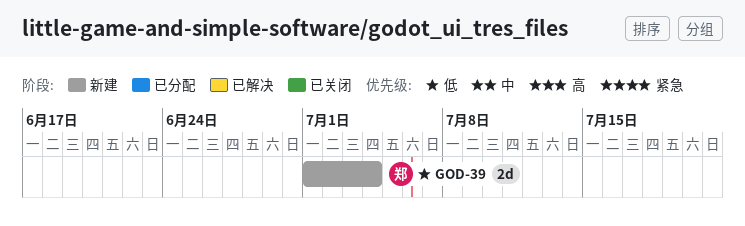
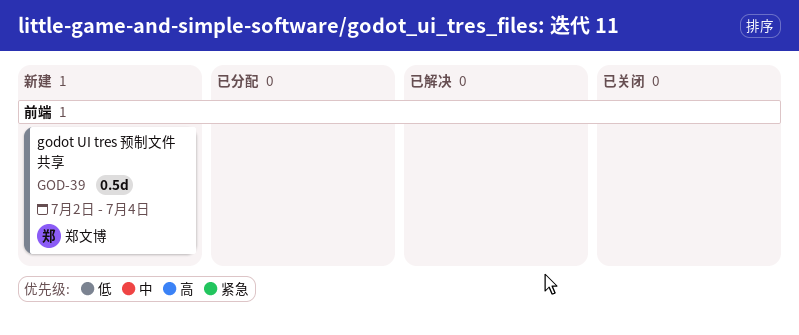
GOD-39, estimate: 2d -> 0.5d
GOD-39, start: Jul 1 -> Jul 2

